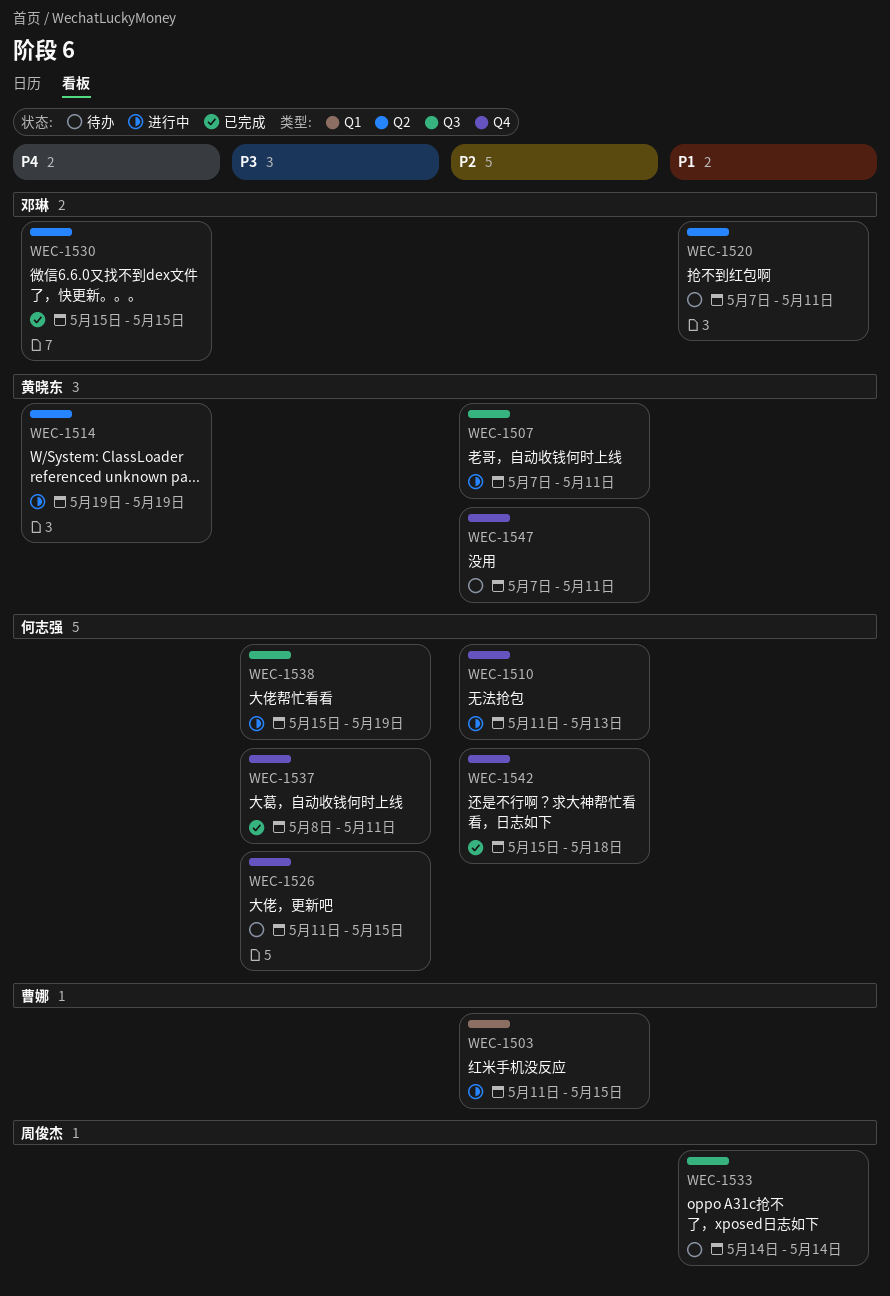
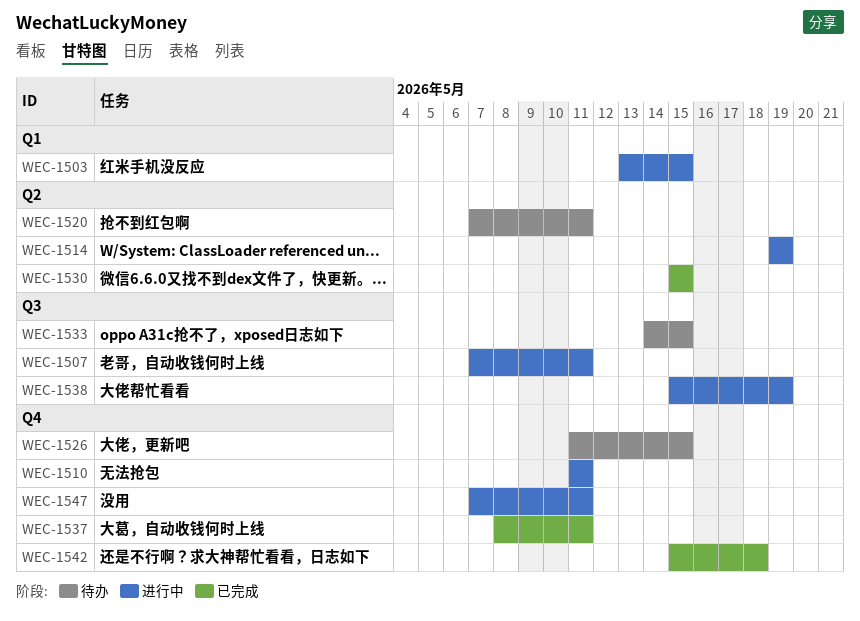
WEC-1503, start: May 11 -> May 13
WEC-1510, due: May 13 -> May 11
WEC-1533, due: May 14 -> May 15
WEC-1547, status: 待办 -> 进行中

